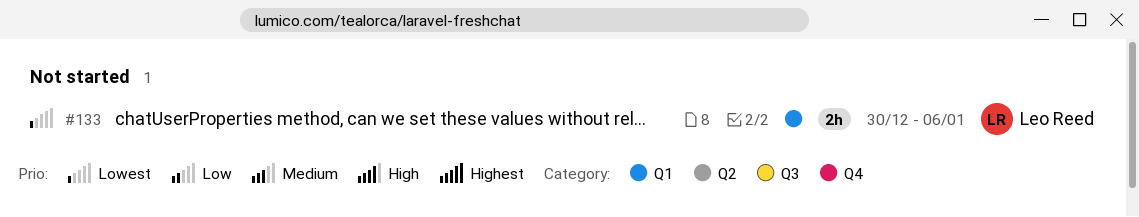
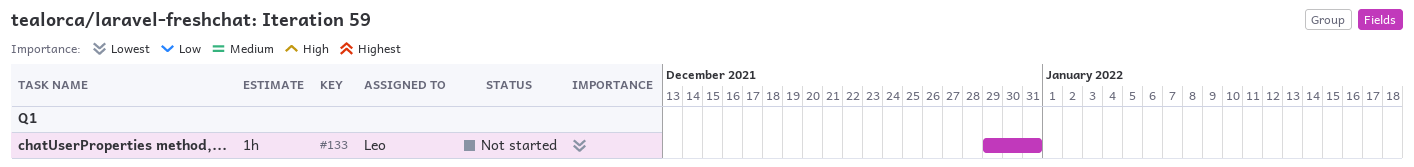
#133, estimate: 2h -> 1h
#133, start: Dec 30 -> Dec 29
#133, due: Jan 6 -> Dec 31

